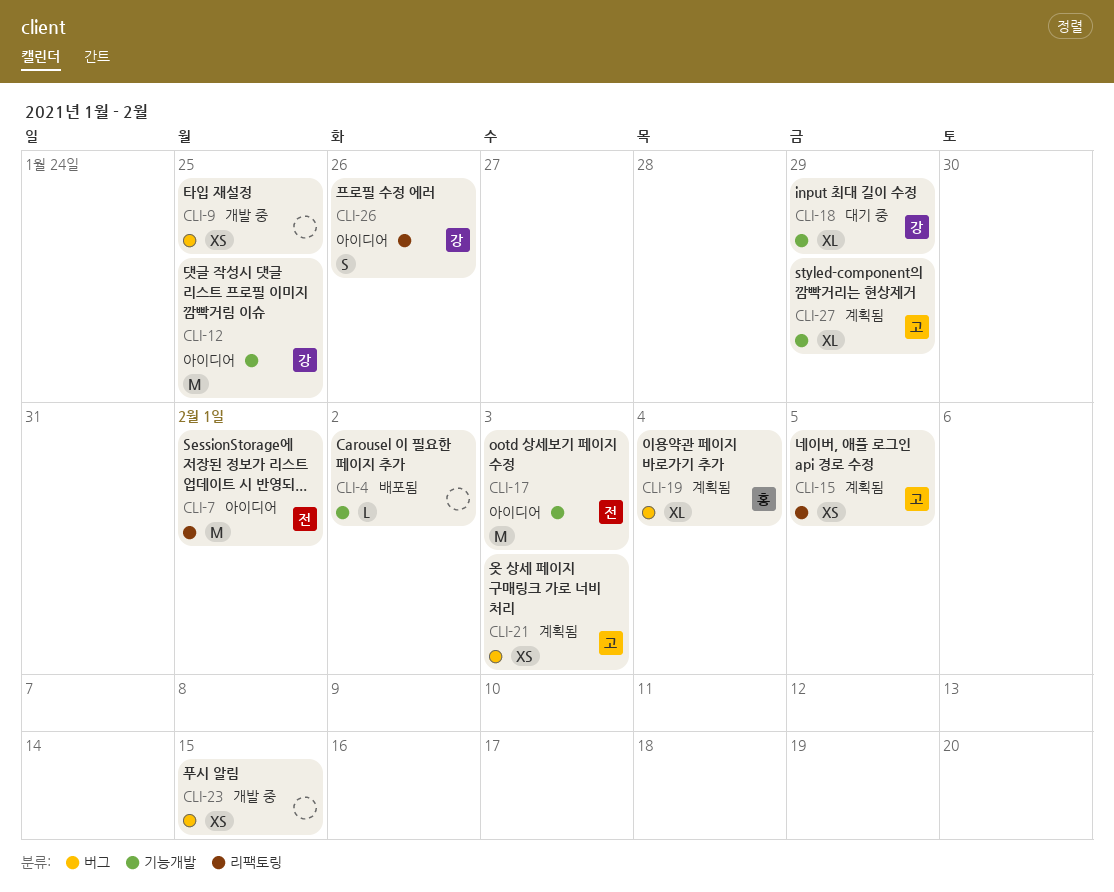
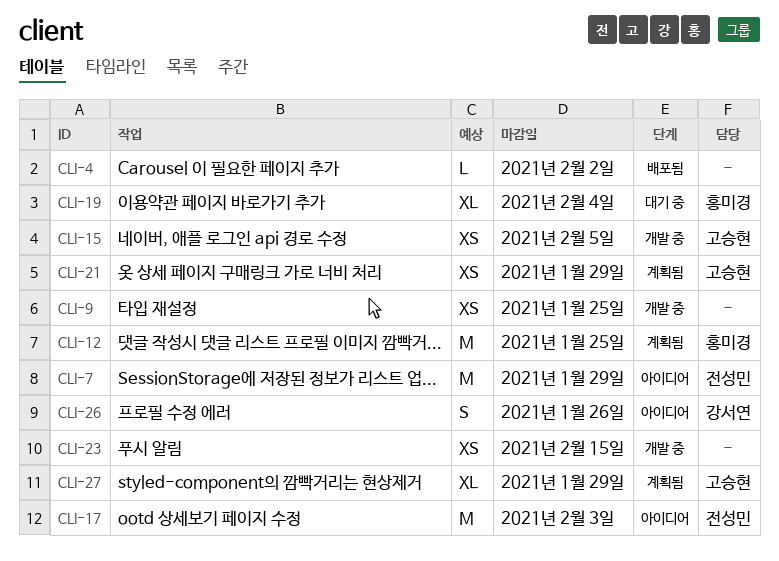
CLI-7, due: Feb 1 -> Jan 29
CLI-12, status: 아이디어 -> 계획됨
CLI-12, owner: 강서연 -> 홍미경
CLI-15, status: 계획됨 -> 개발 중
CLI-18: present -> none
CLI-19, status: 계획됨 -> 대기 중
CLI-21, due: Feb 3 -> Jan 29

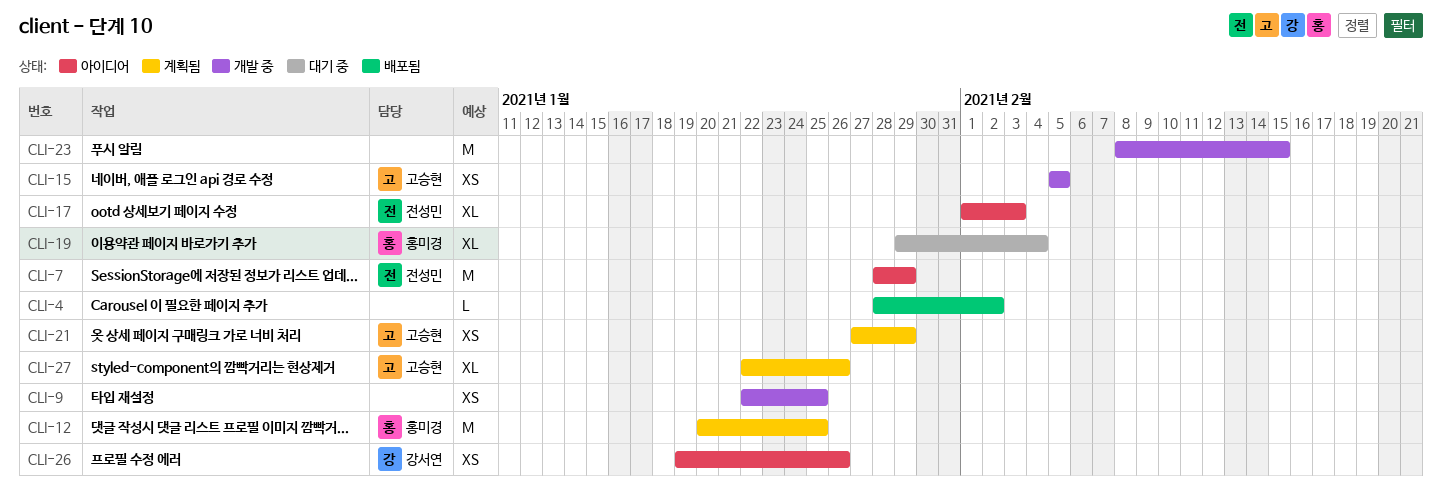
CLI-17, estimate: M -> XL
CLI-23, estimate: XS -> M
CLI-26, estimate: S -> XS
CLI-27, due: Jan 29 -> Jan 26

